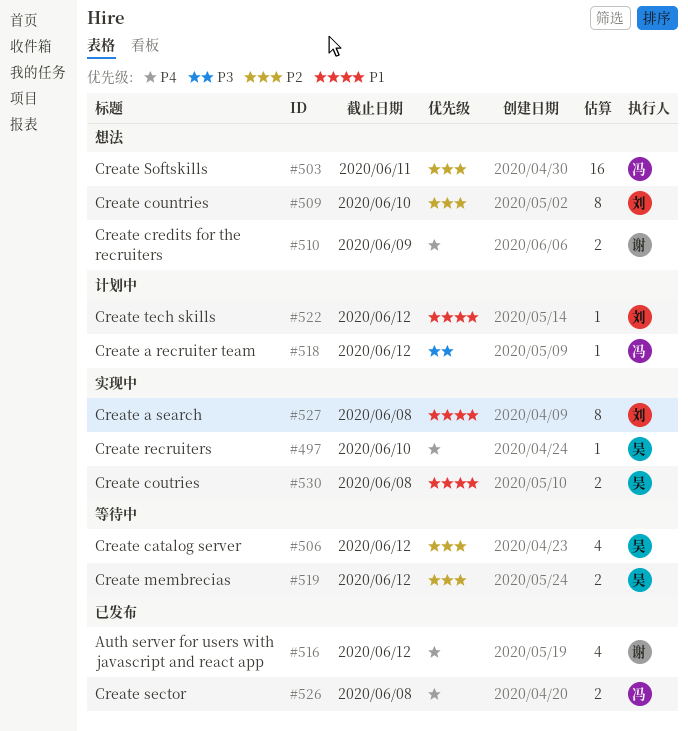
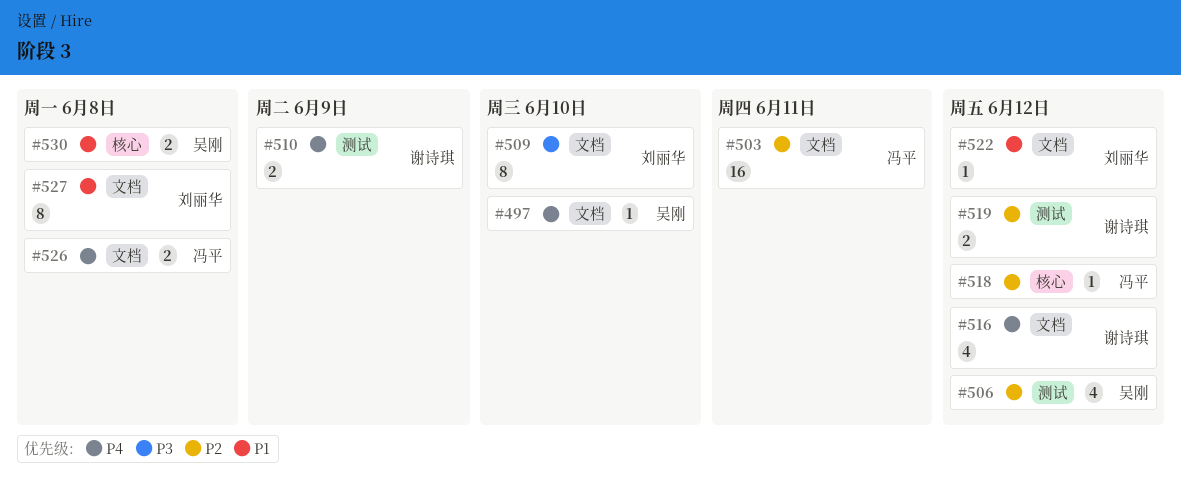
#509, priority: P2 -> P3
#518, priority: P3 -> P2
#519, owner: 吴刚 -> 谢诗琪

